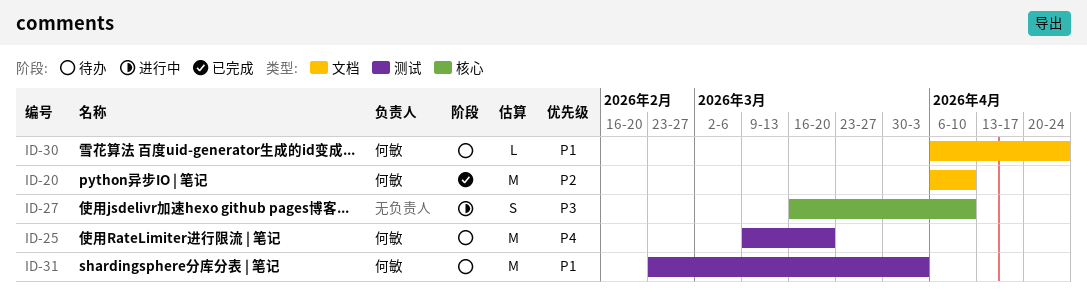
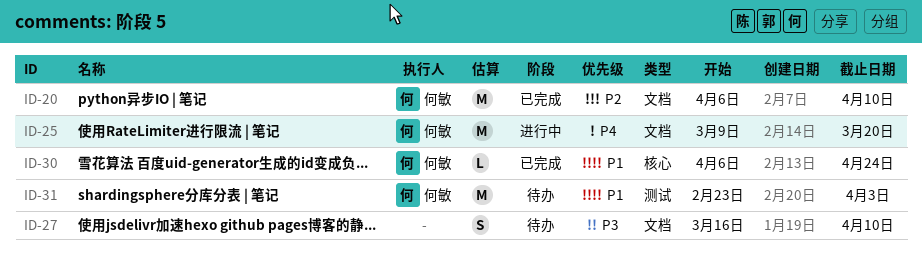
ID-25, status: 待办 -> 进行中
ID-25, label: 测试 -> 文档
ID-27, status: 进行中 -> 待办
ID-27, label: 核心 -> 文档
ID-30, status: 待办 -> 已完成
ID-30, label: 文档 -> 核心

